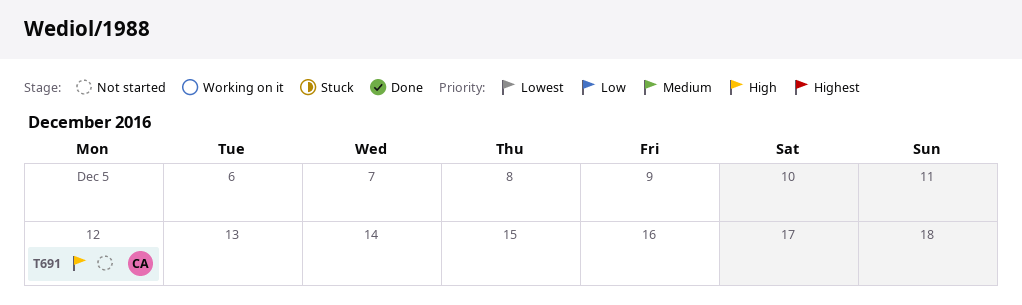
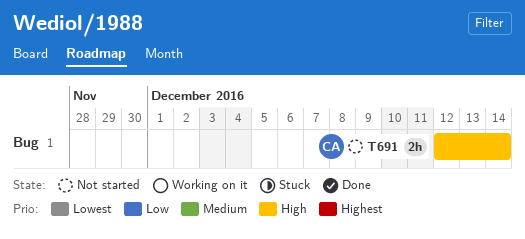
T691, due: Dec 12 -> Dec 14

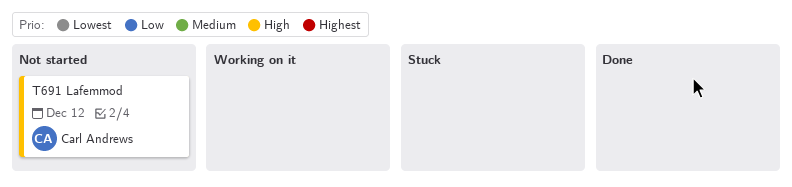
T691, due: Dec 14 -> Dec 12

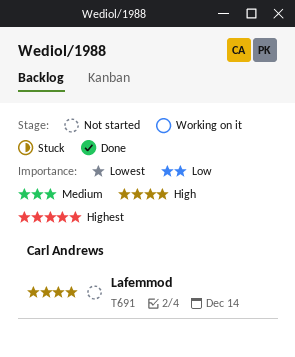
T691, due: Dec 12 -> Dec 14

